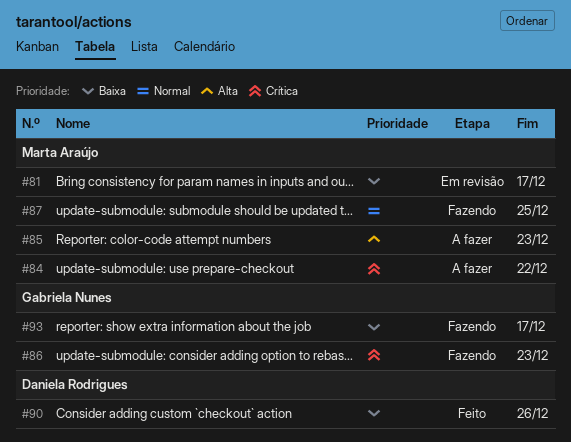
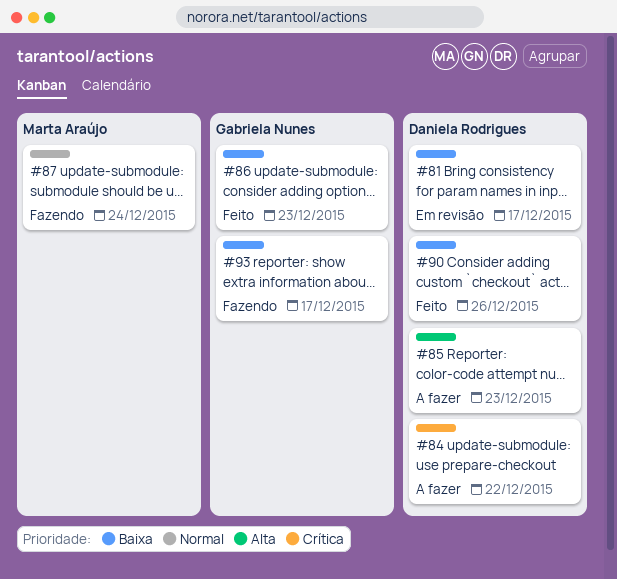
#81, owner: Marta Araújo -> Daniela Rodrigues
#84, owner: Marta Araújo -> Daniela Rodrigues
#85, owner: Marta Araújo -> Daniela Rodrigues
#86, status: Fazendo -> Feito
#86, priority: Crítica -> Baixa
#87, due: Dec 25 -> Dec 24

